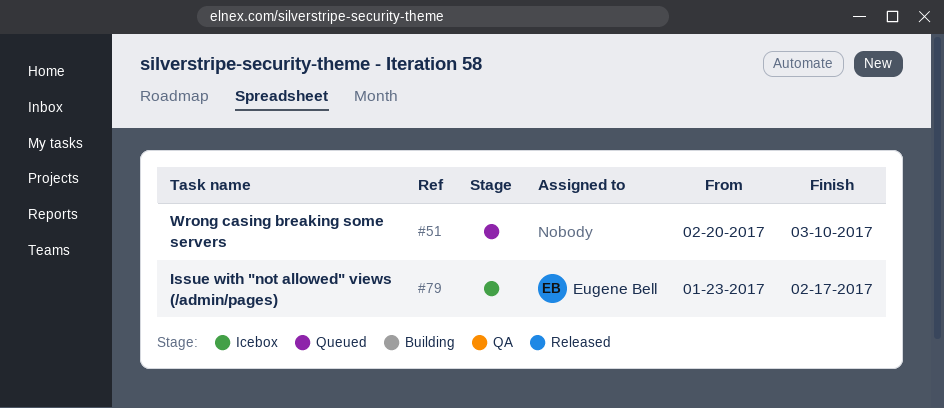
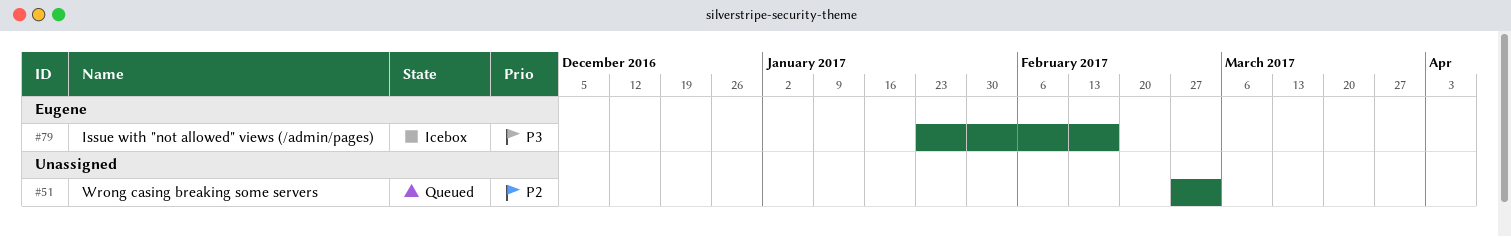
#51, start: Feb 20 -> Feb 27
#51, due: Mar 10 -> Mar 3

